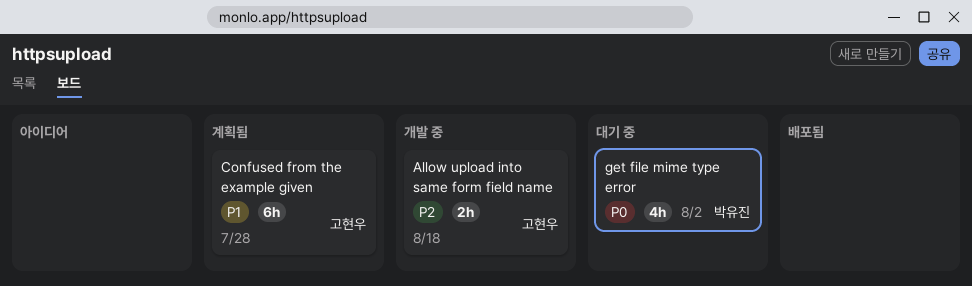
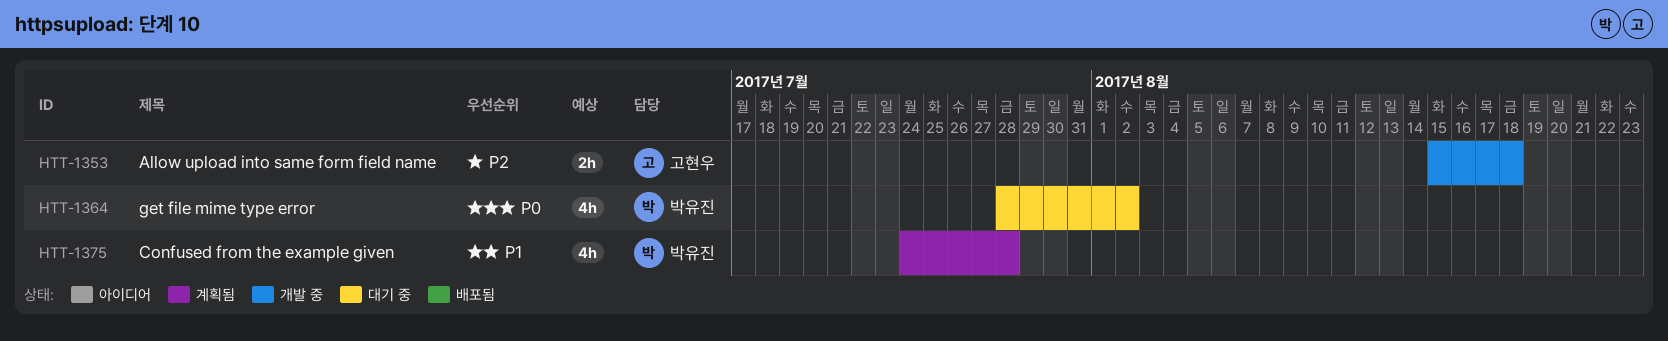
Confused from the example given, owner: 고현우 -> 박유진
Confused from the example given, estimate: 6h -> 4h

